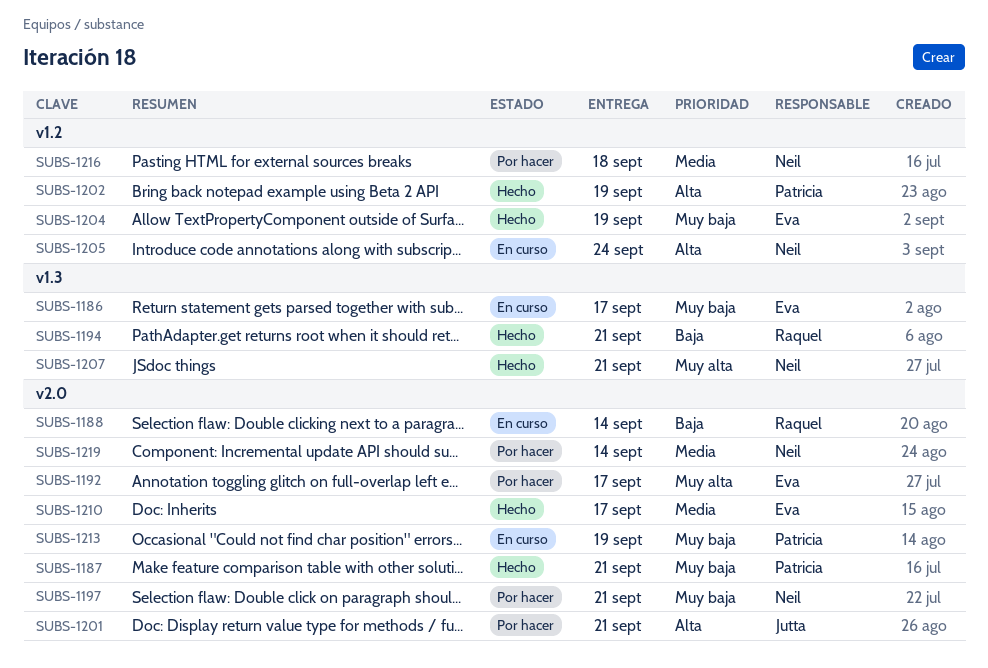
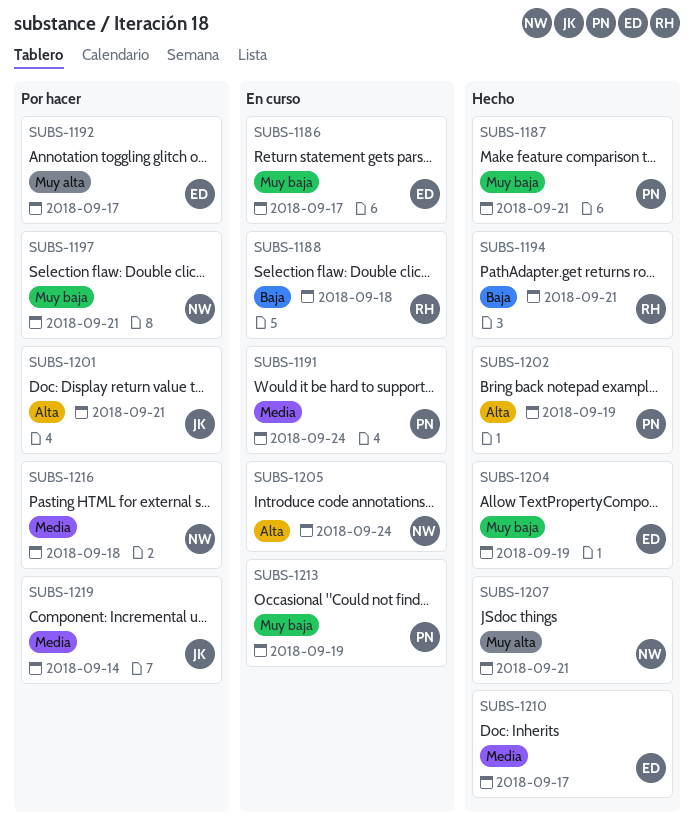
SUBS-1188, due: Sep 14 -> Sep 18
SUBS-1191: none -> present
SUBS-1219, owner: Neil -> Jutta

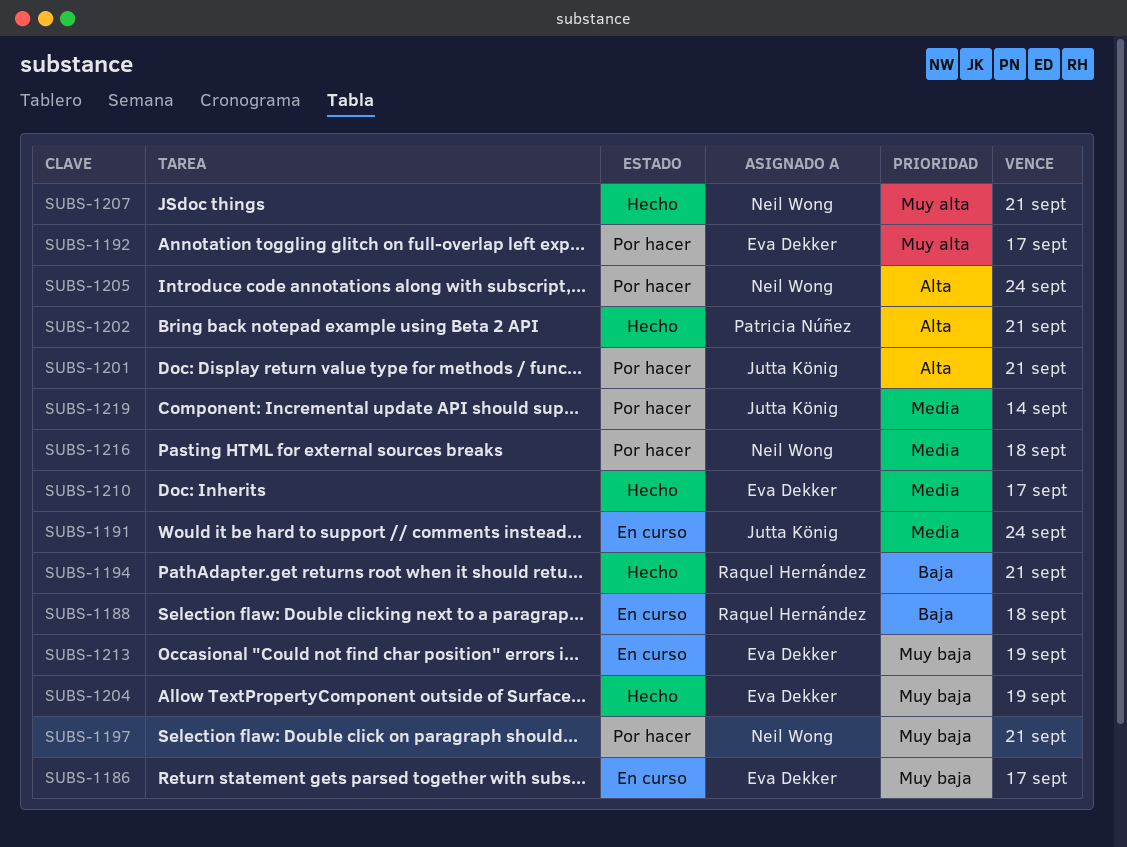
SUBS-1187: present -> none
SUBS-1191, owner: Patricia Núñez -> Jutta König
SUBS-1202, due: Sep 19 -> Sep 21
SUBS-1205, status: En curso -> Por hacer
SUBS-1213, owner: Patricia Núñez -> Eva Dekker

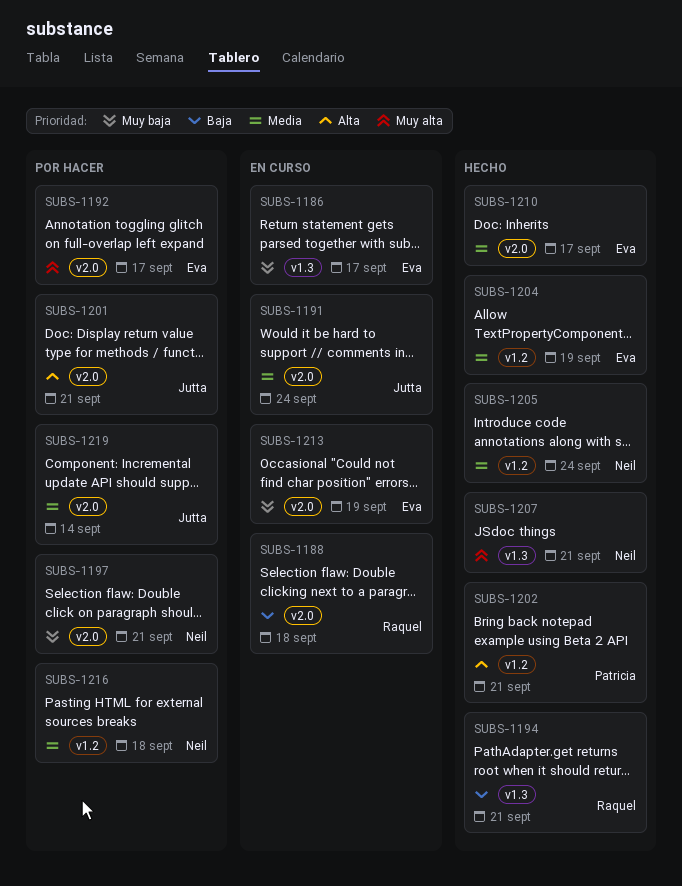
SUBS-1204, priority: Muy baja -> Media
SUBS-1205, status: Por hacer -> Hecho
SUBS-1205, priority: Alta -> Media

